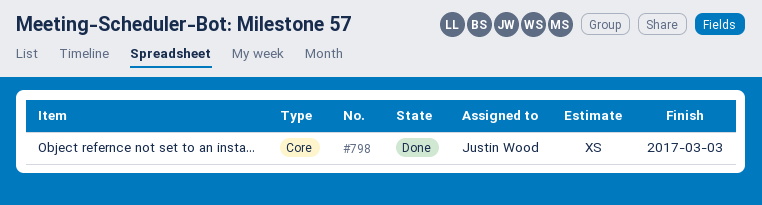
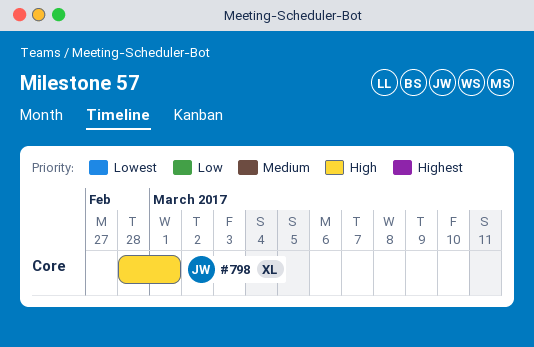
#798, estimate: XS -> XL
#798, due: Mar 3 -> Mar 1

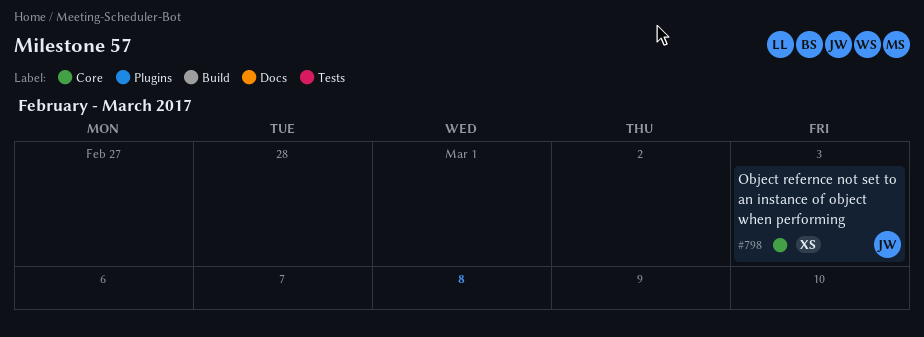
#798, estimate: XL -> XS
#798, due: Mar 1 -> Mar 3

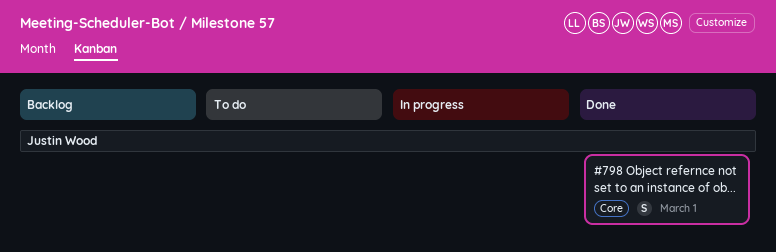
#798, estimate: XS -> S
#798, due: Mar 3 -> Mar 1

